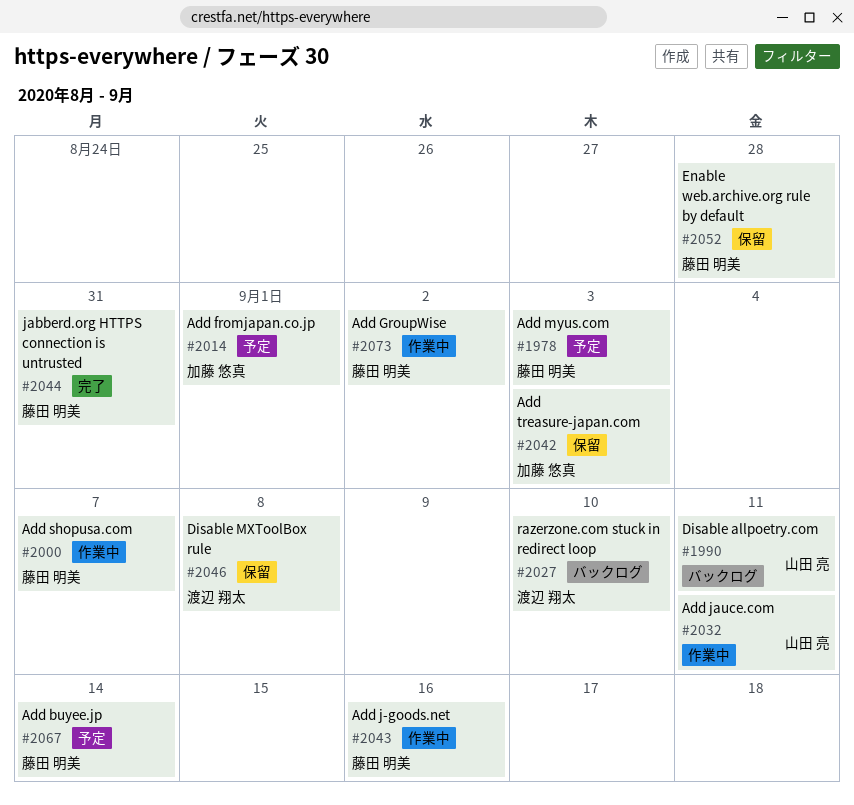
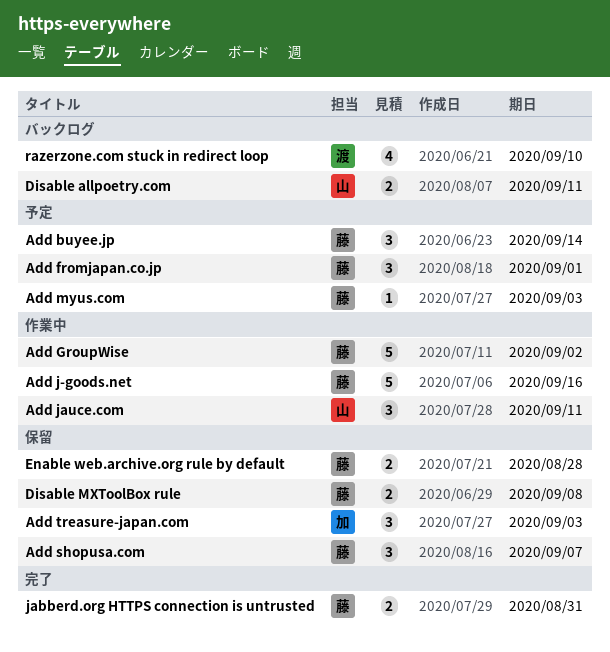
Add fromjapan.co.jp, owner: 加藤 悠真 -> 藤田 明美
Add shopusa.com, status: 作業中 -> 保留
Disable MXToolBox rule, owner: 渡辺 翔太 -> 藤田 明美

